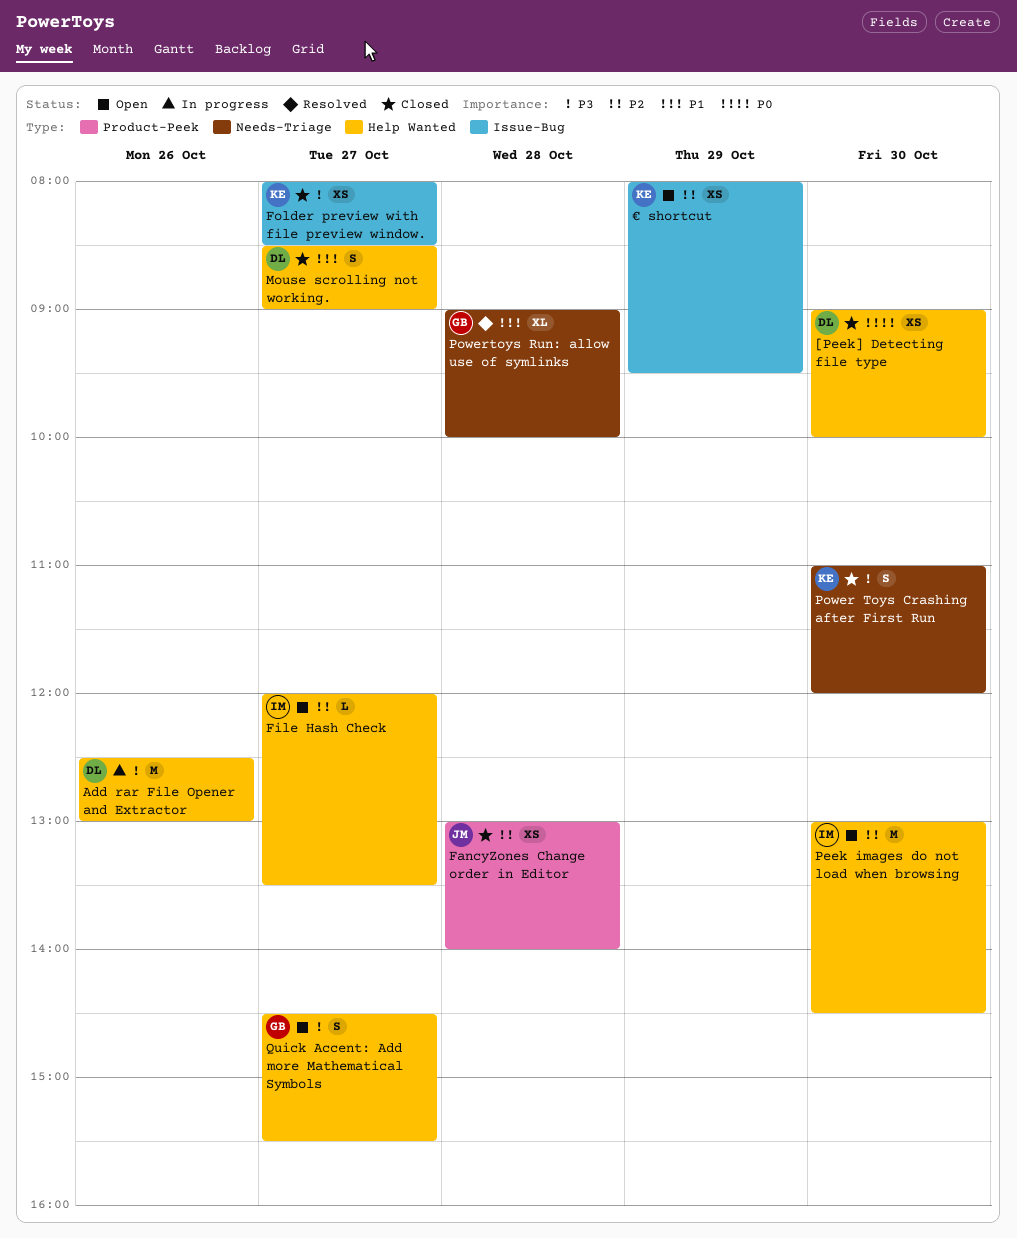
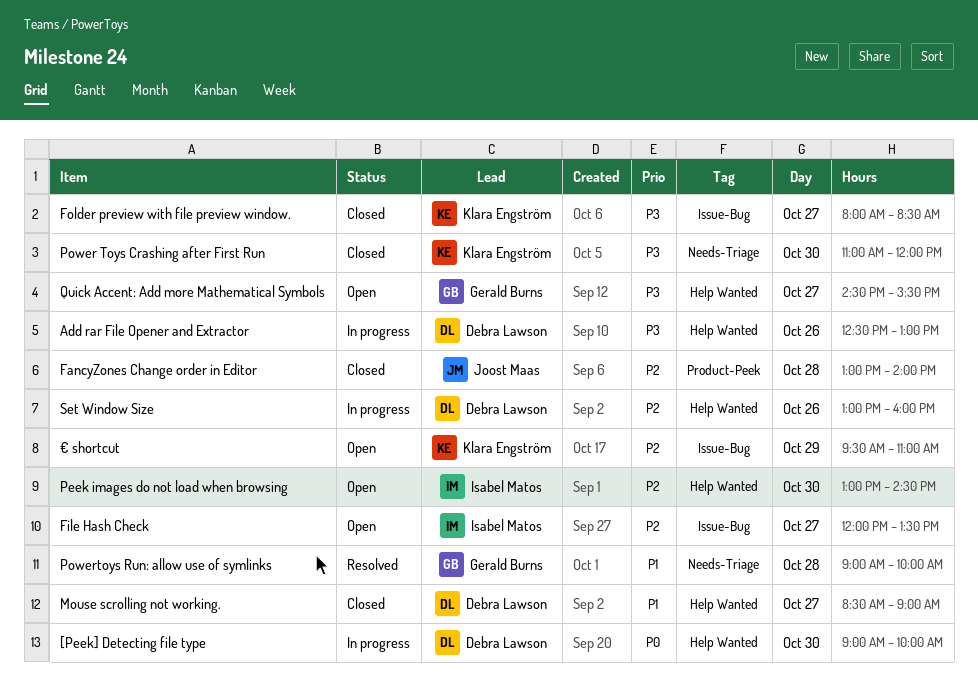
[Peek] Detecting file type, status: Closed -> In progress
File Hash Check, label: Help Wanted -> Issue-Bug
Set Window Size: none -> present
€ shortcut, begins: 08:00 -> 09:30
€ shortcut, ends: 09:30 -> 11:00

